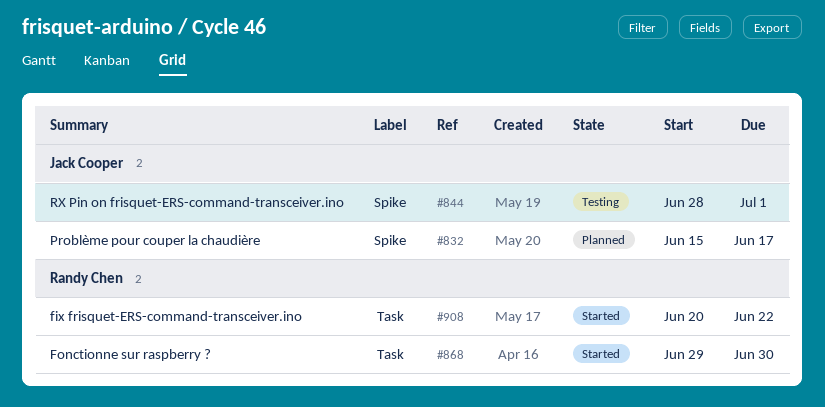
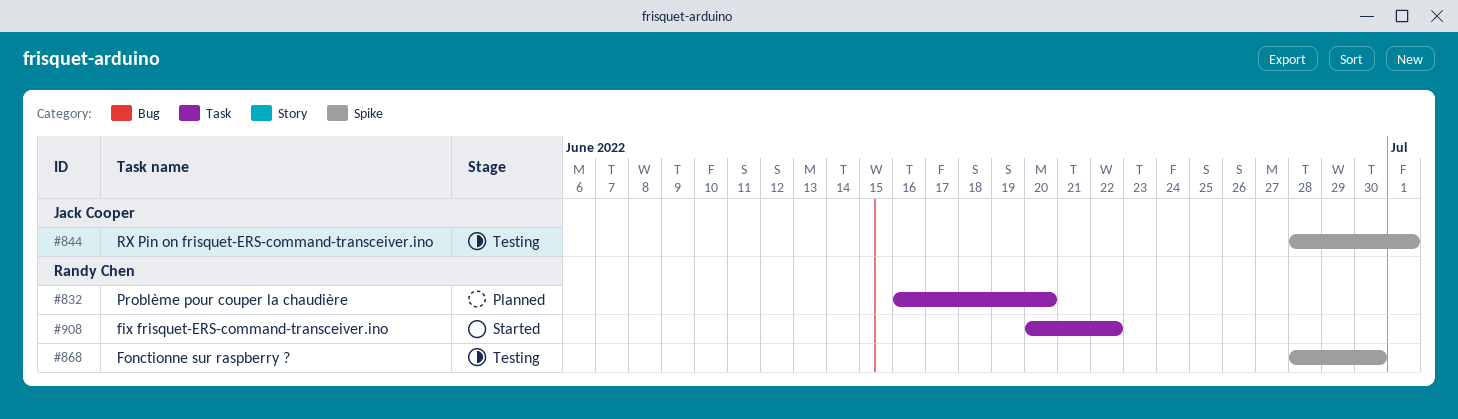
#832, owner: Jack Cooper -> Randy Chen
#832, label: Spike -> Task
#832, start: Jun 15 -> Jun 16
#832, due: Jun 17 -> Jun 20
#868, status: Started -> Testing
#868, label: Task -> Spike
#868, start: Jun 29 -> Jun 28

